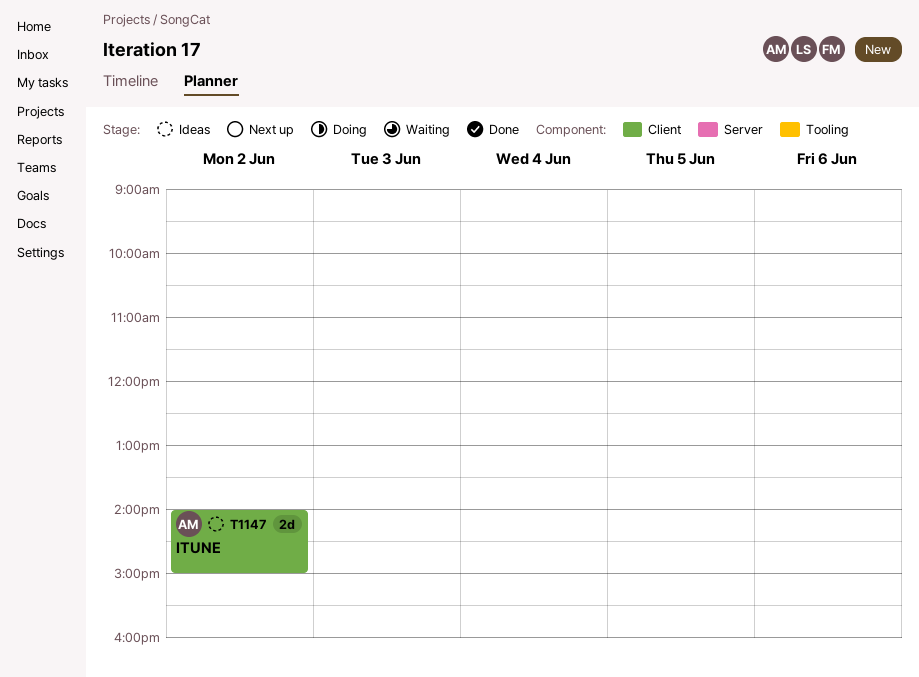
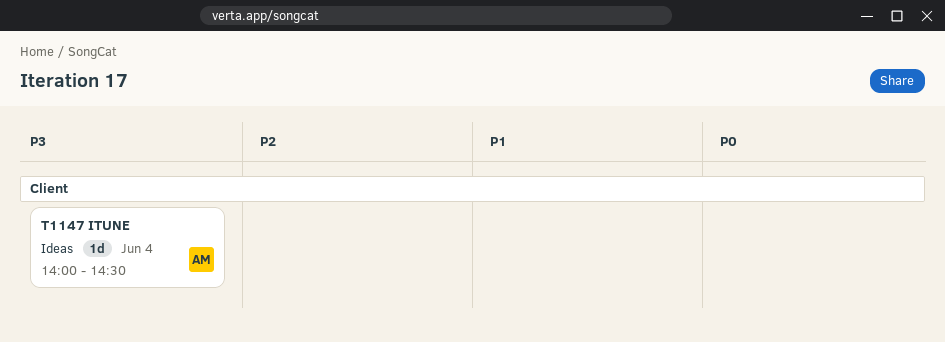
T1147, estimate: 2d -> 1d
T1147, day: Jun 2 -> Jun 4
T1147, ends: 15:00 -> 14:30

